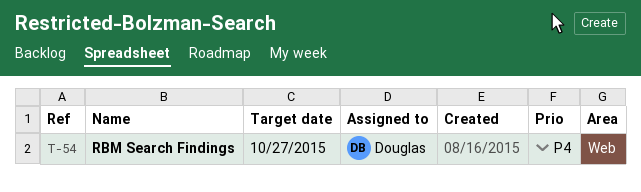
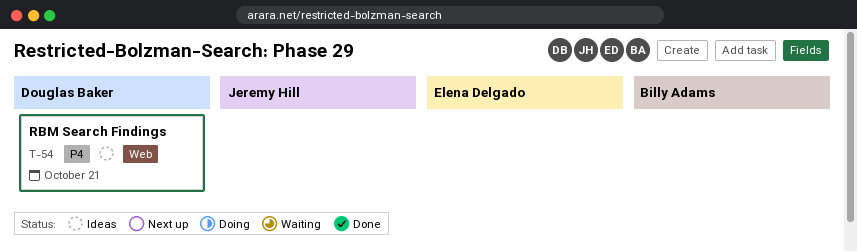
T-54, due: Oct 27 -> Oct 21

